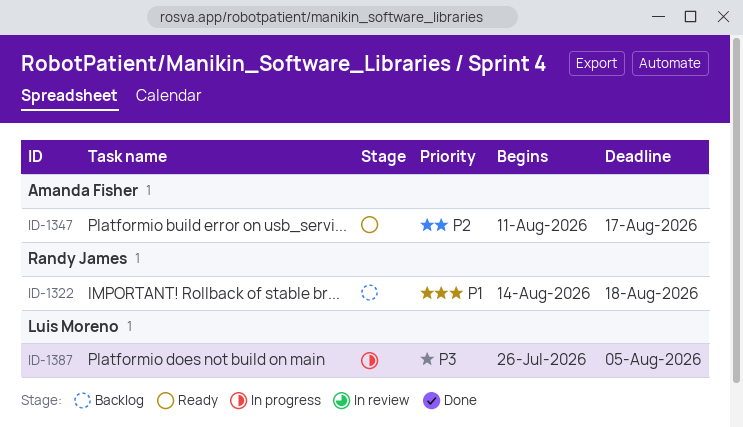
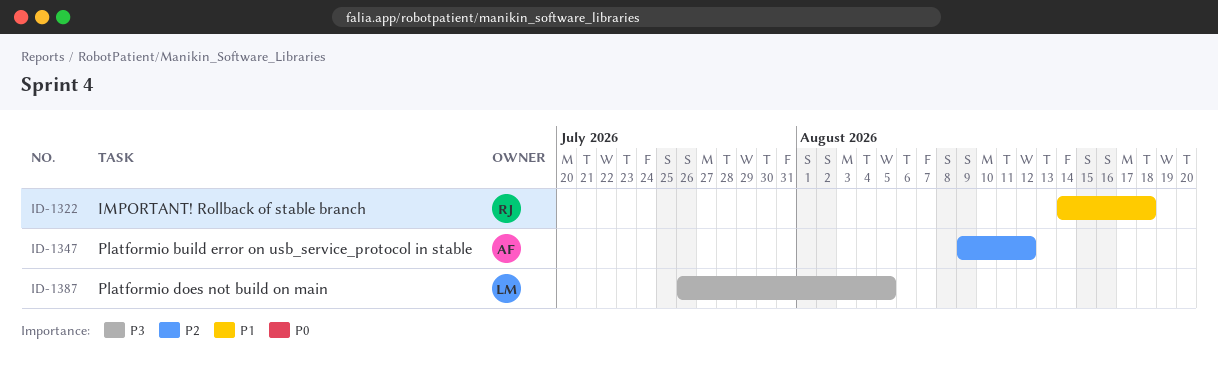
ID-1347, start: Aug 11 -> Aug 9
ID-1347, due: Aug 17 -> Aug 12

